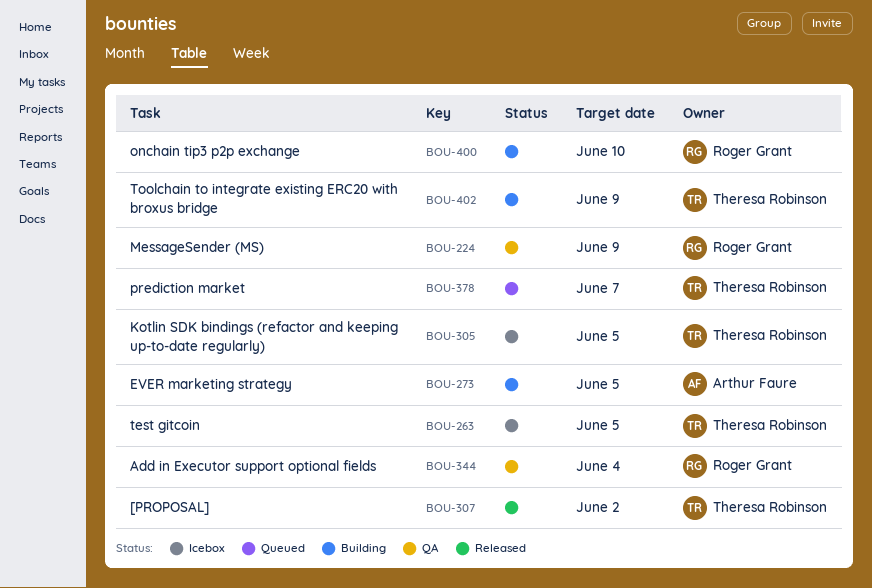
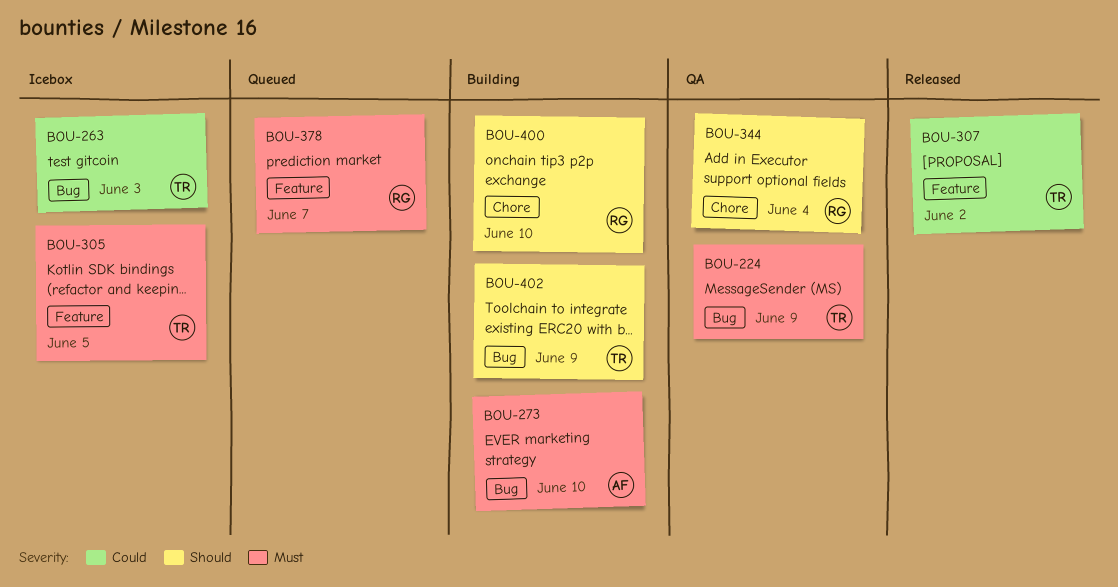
BOU-224, owner: Roger Grant -> Theresa Robinson
BOU-263, due: Jun 5 -> Jun 3
BOU-273, due: Jun 5 -> Jun 10
BOU-378, owner: Theresa Robinson -> Roger Grant

